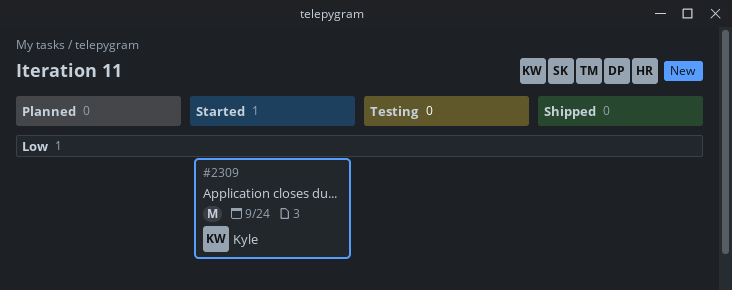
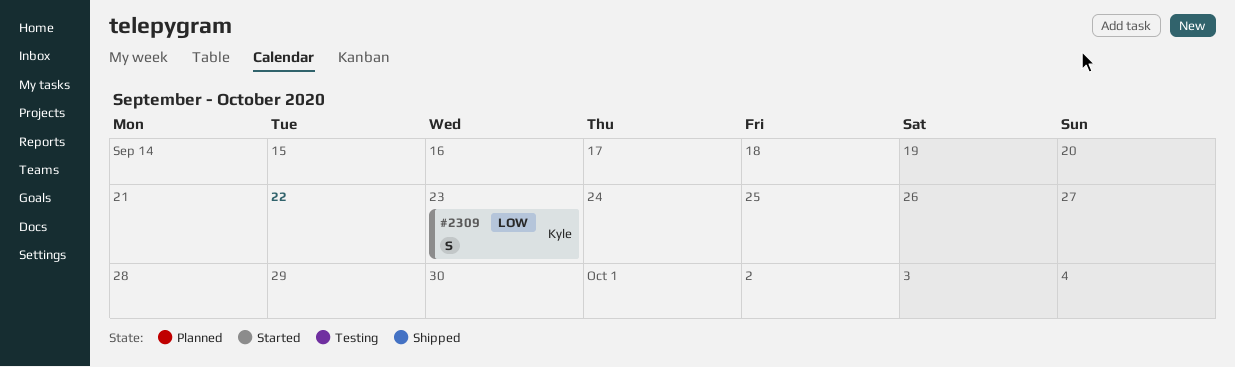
#2309, estimate: M -> S
#2309, due: Sep 24 -> Sep 23

